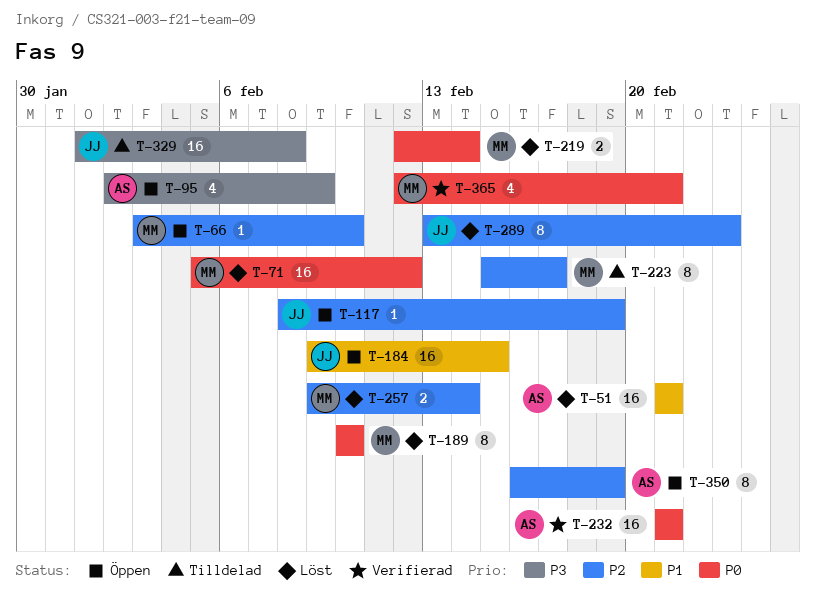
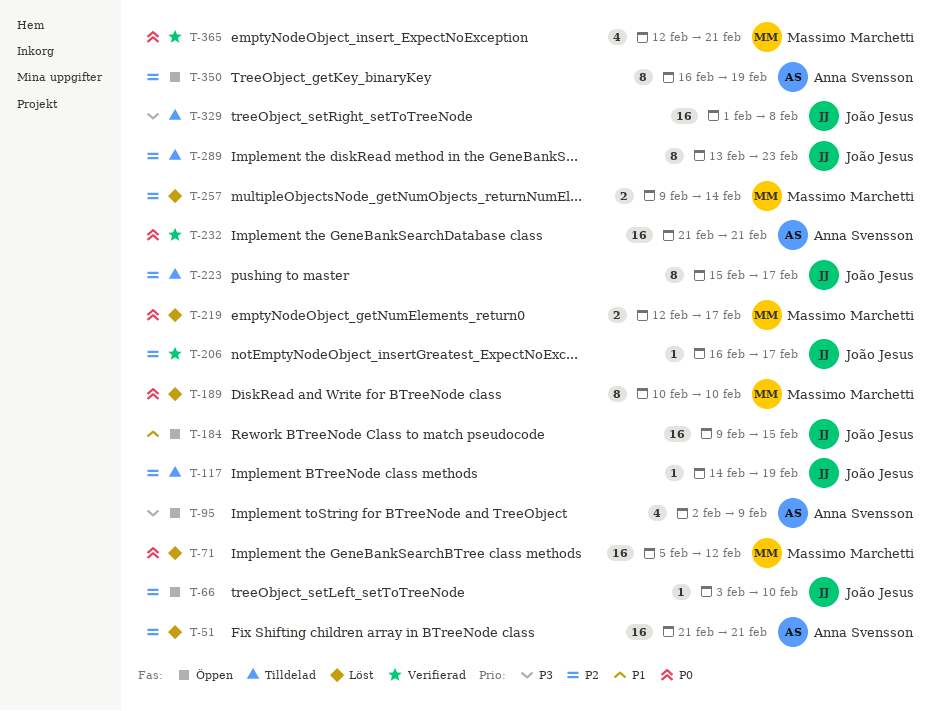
T-51, priority: P1 -> P2
T-66, owner: Massimo Marchetti -> João Jesus
T-117, status: Öppen -> Tilldelad
T-117, start: Feb 8 -> Feb 14
T-206: none -> present
T-219, due: Feb 14 -> Feb 17
T-223, owner: Massimo Marchetti -> João Jesus
T-289, status: Löst -> Tilldelad

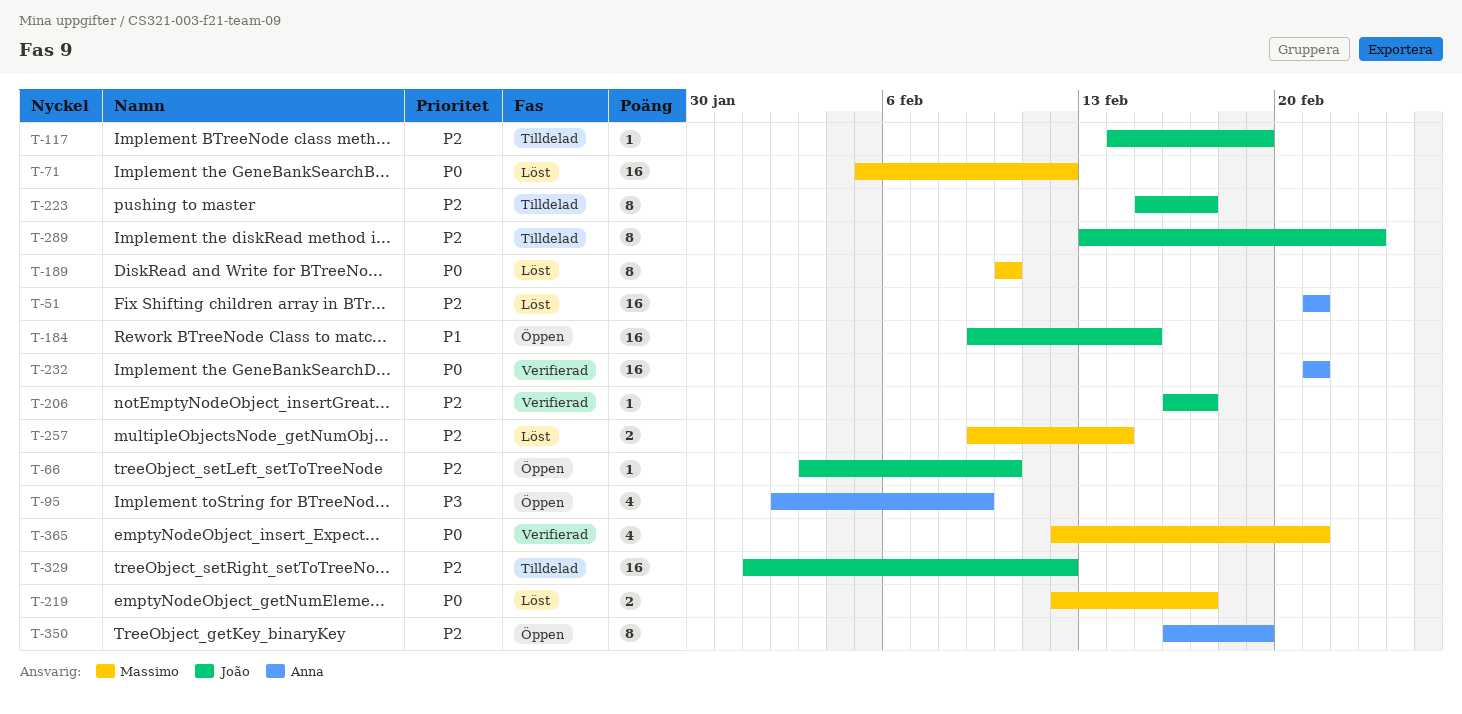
T-329, priority: P3 -> P2
T-329, due: Feb 8 -> Feb 12

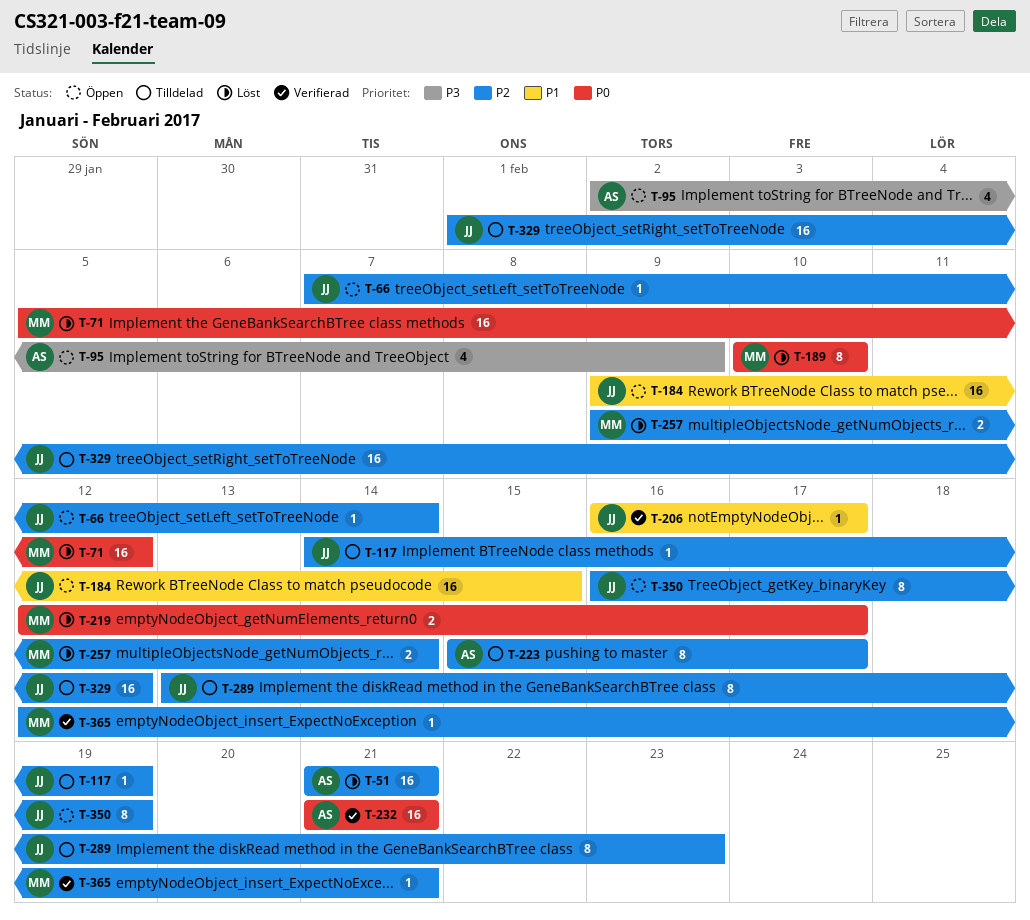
T-66, start: Feb 3 -> Feb 7
T-66, due: Feb 10 -> Feb 14
T-206, priority: P2 -> P1
T-223, owner: João -> Anna
T-350, owner: Anna -> João
T-365, priority: P0 -> P2
T-365, estimate: 4 -> 1

